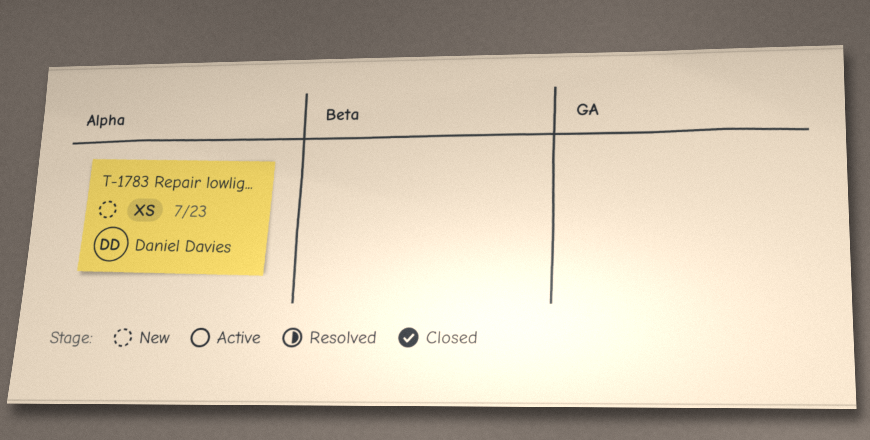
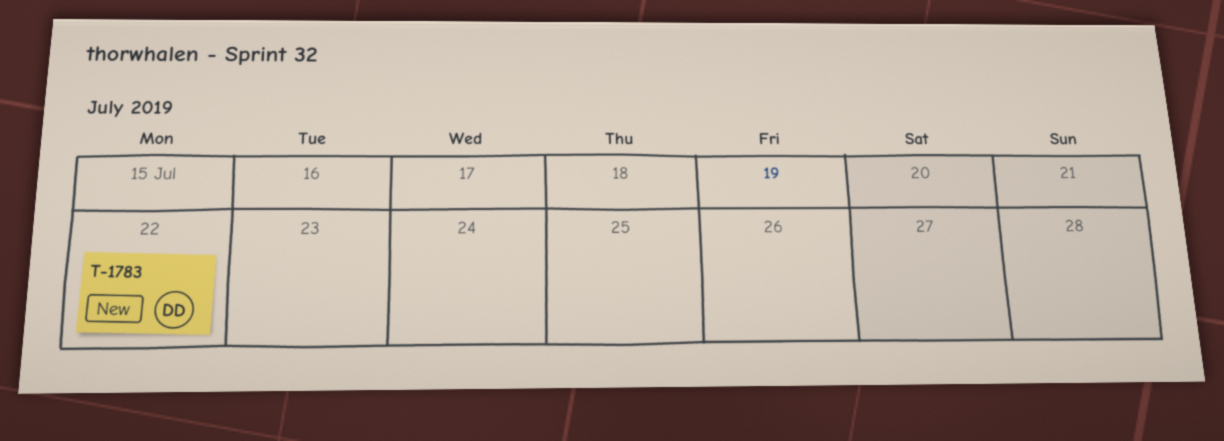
T-1783, due: Jul 23 -> Jul 22

